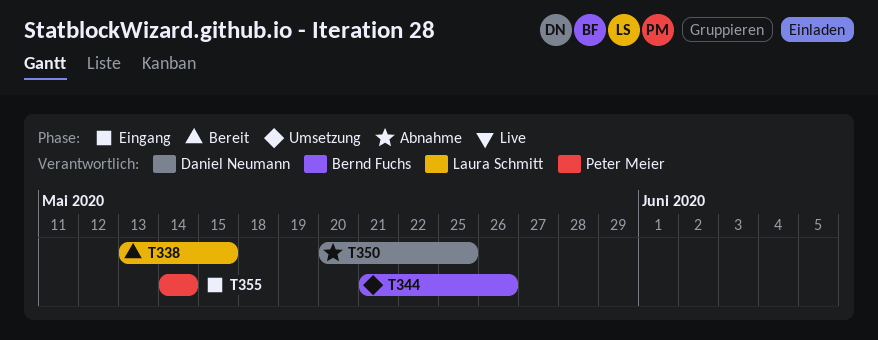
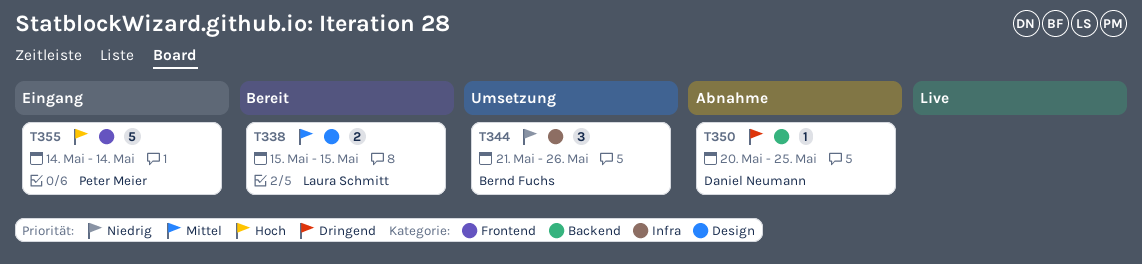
T338, start: May 13 -> May 15

